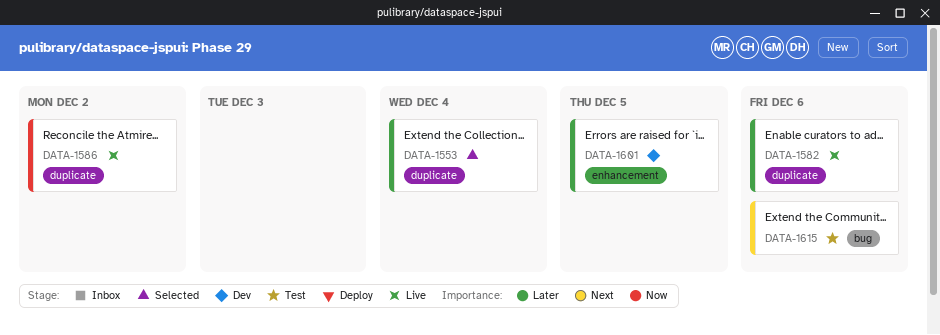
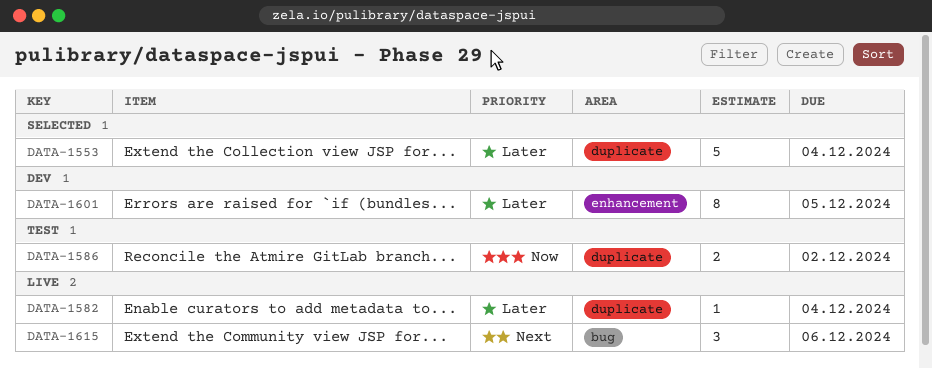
DATA-1582, due: Dec 6 -> Dec 4
DATA-1586, status: Live -> Test
DATA-1615, status: Test -> Live

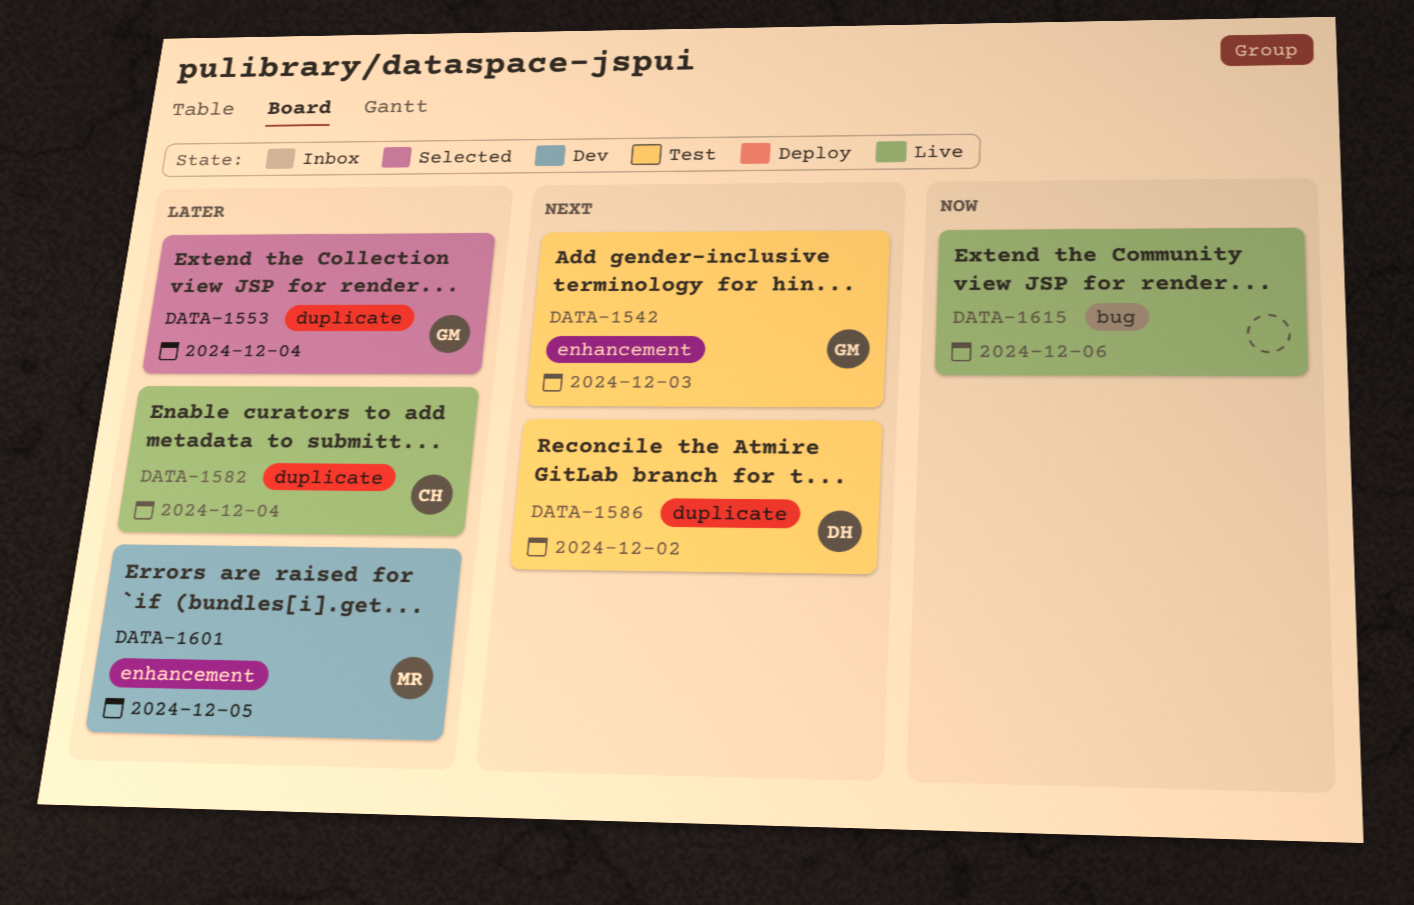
DATA-1542: none -> present
DATA-1586, priority: Now -> Next
DATA-1615, priority: Next -> Now

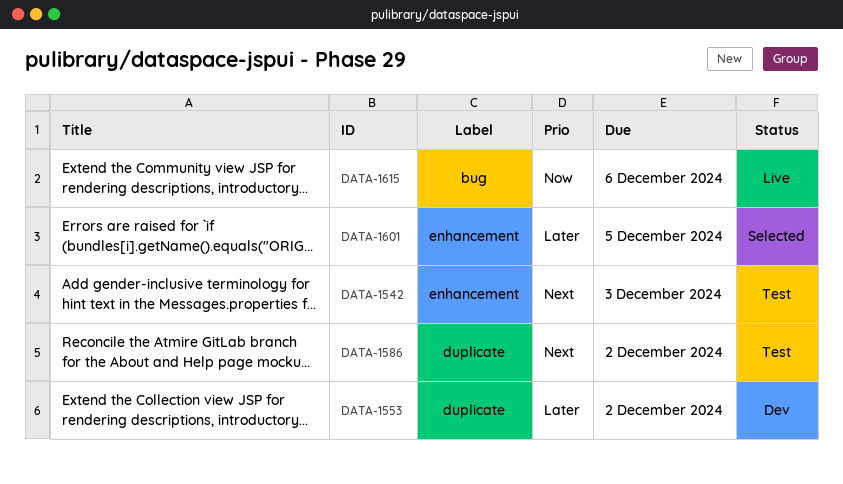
DATA-1553, status: Selected -> Dev
DATA-1553, due: Dec 4 -> Dec 2
DATA-1582: present -> none
DATA-1601, status: Dev -> Selected

